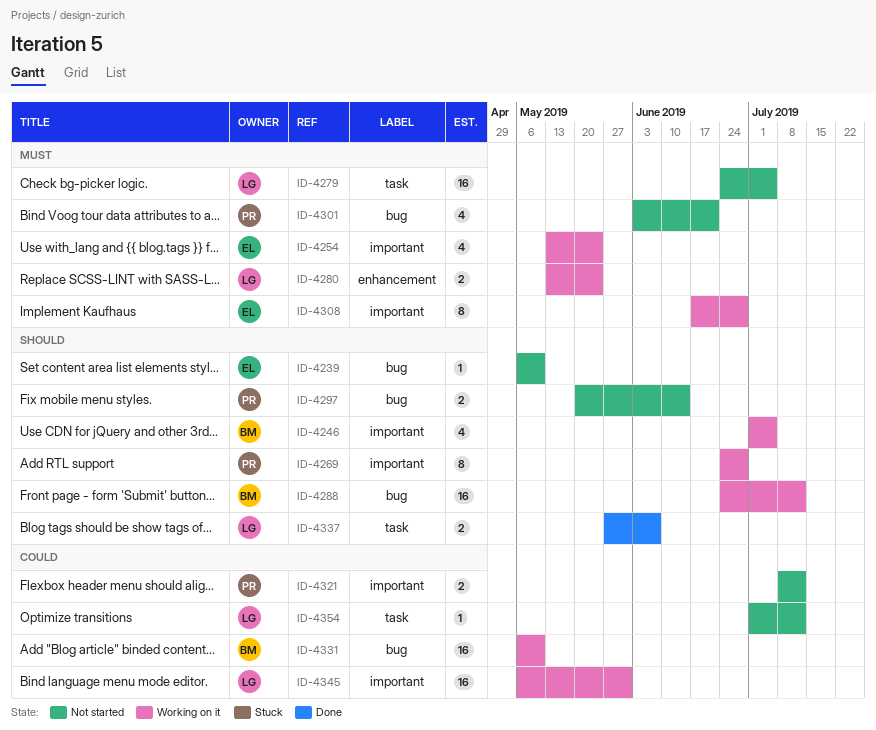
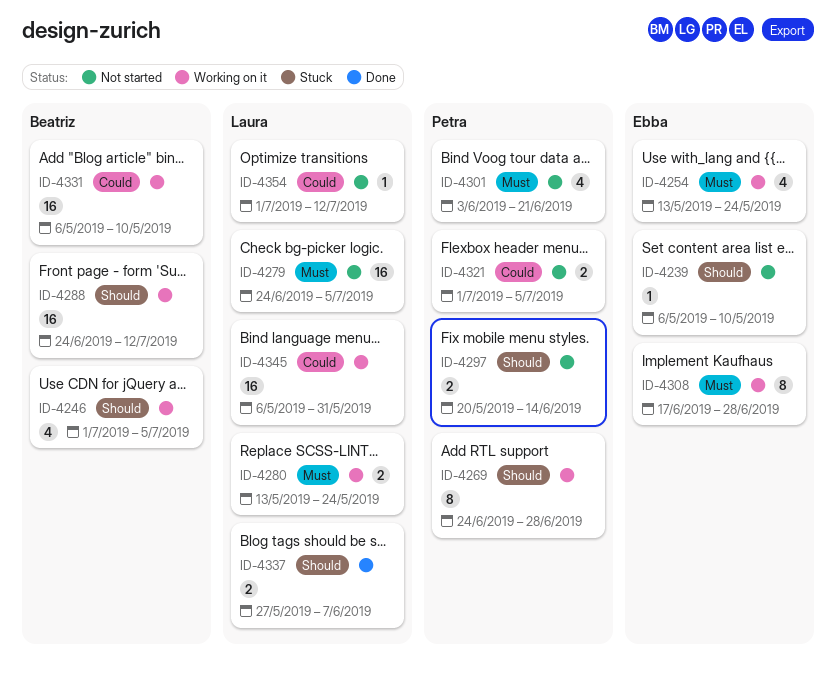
ID-4321, start: Jul 8 -> Jul 1
ID-4321, due: Jul 12 -> Jul 5

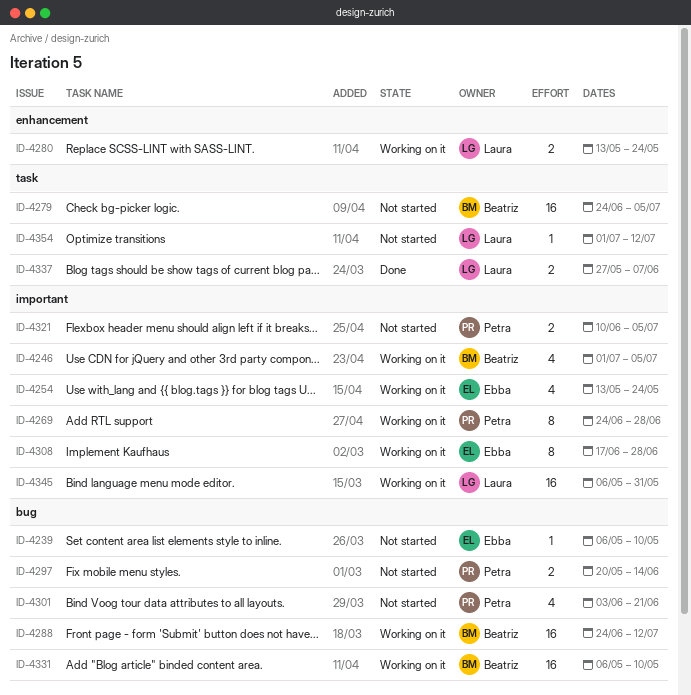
ID-4279, owner: Laura -> Beatriz
ID-4321, start: Jul 1 -> Jun 10

